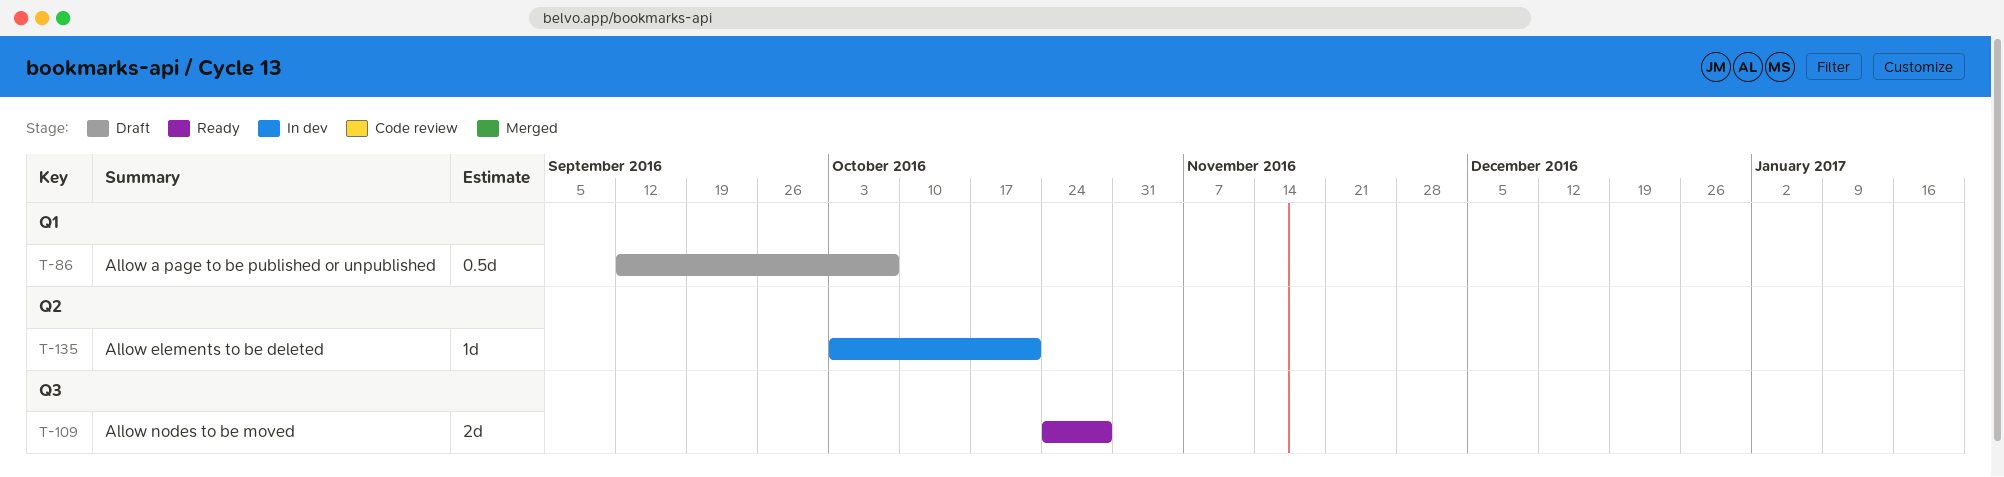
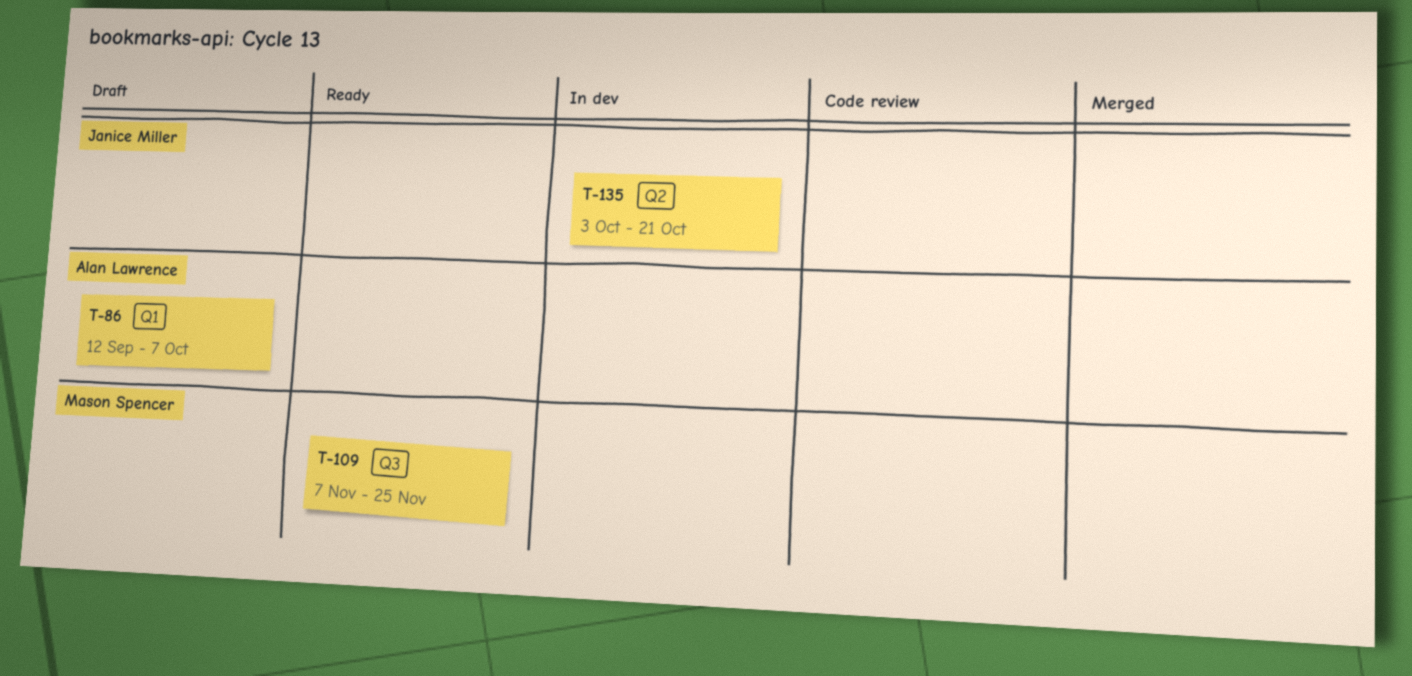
T-109, start: Oct 24 -> Nov 7
T-109, due: Oct 28 -> Nov 25

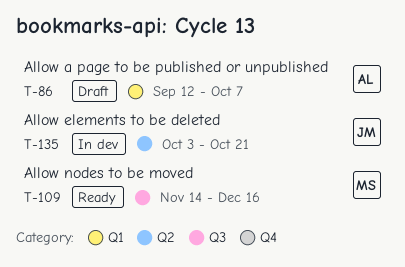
T-109, start: Nov 7 -> Nov 14
T-109, due: Nov 25 -> Dec 16

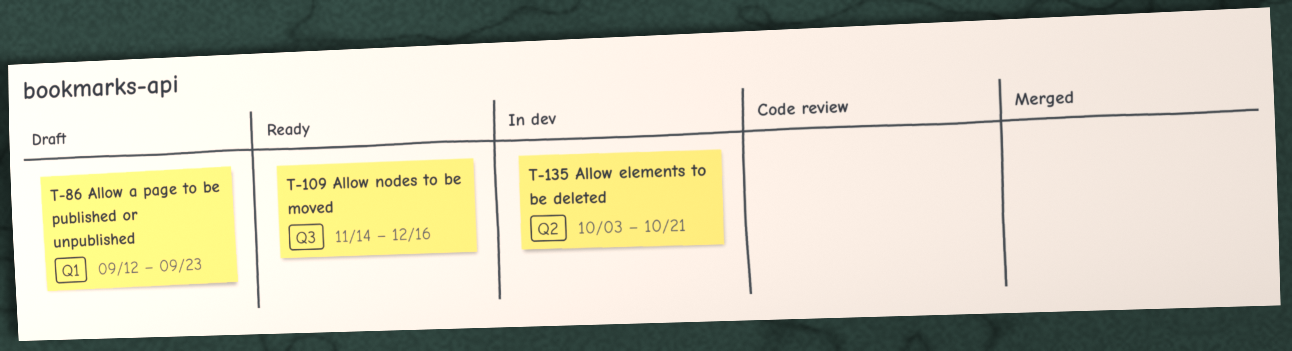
T-86, due: Oct 7 -> Sep 23

